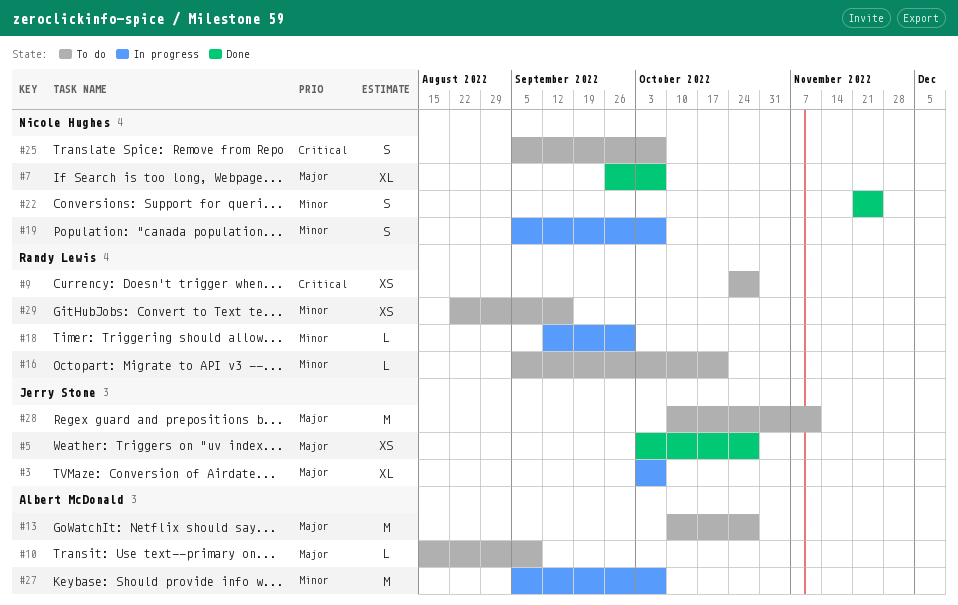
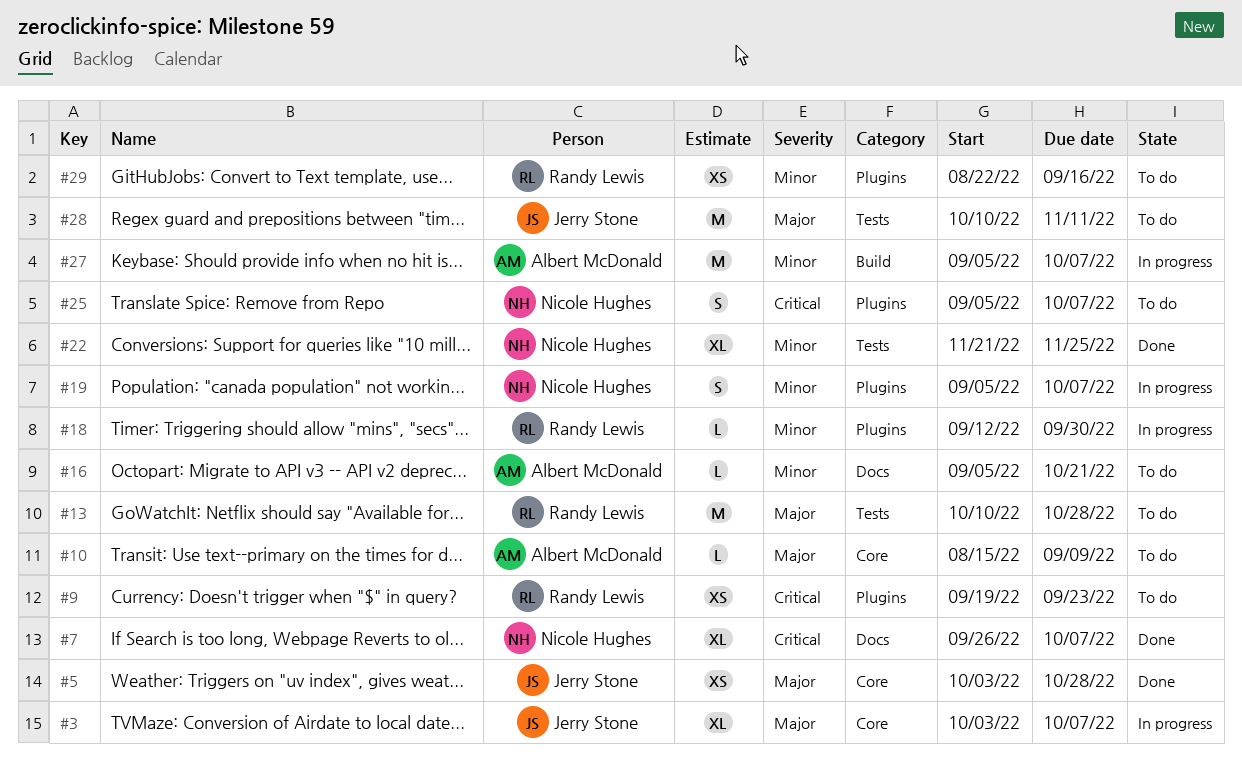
#7, priority: Major -> Critical
#9, start: Oct 24 -> Sep 19
#9, due: Oct 28 -> Sep 23
#13, owner: Albert McDonald -> Randy Lewis
#16, owner: Randy Lewis -> Albert McDonald
#22, estimate: S -> XL

